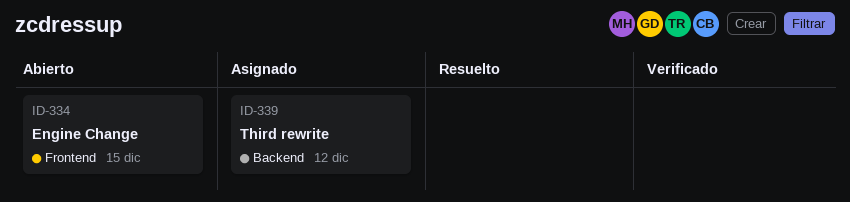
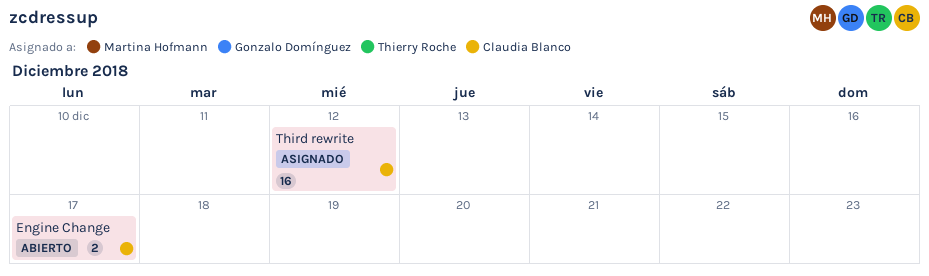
Engine Change, due: Dec 15 -> Dec 17

